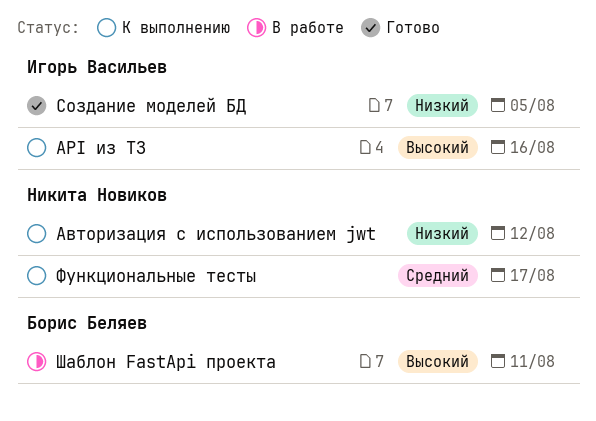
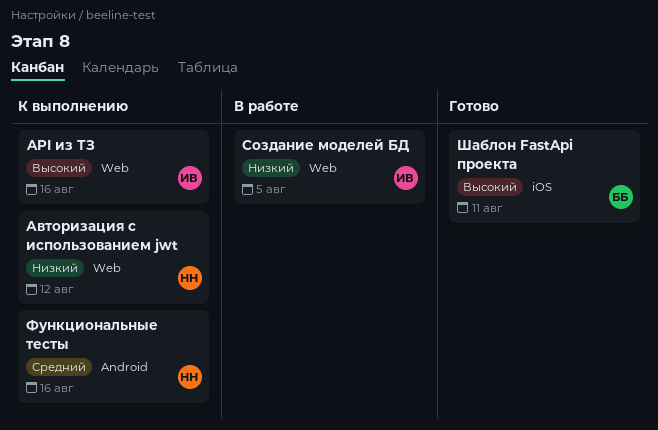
Создание моделей БД, status: Готово -> В работе
Функциональные тесты, due: Aug 17 -> Aug 16
Шаблон FastApi проекта, status: В работе -> Готово

